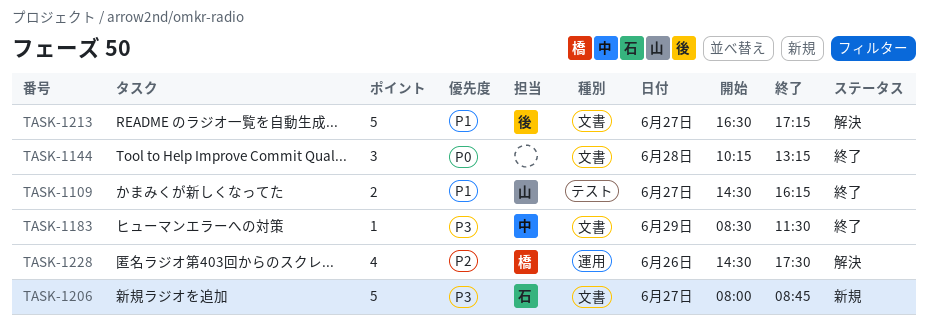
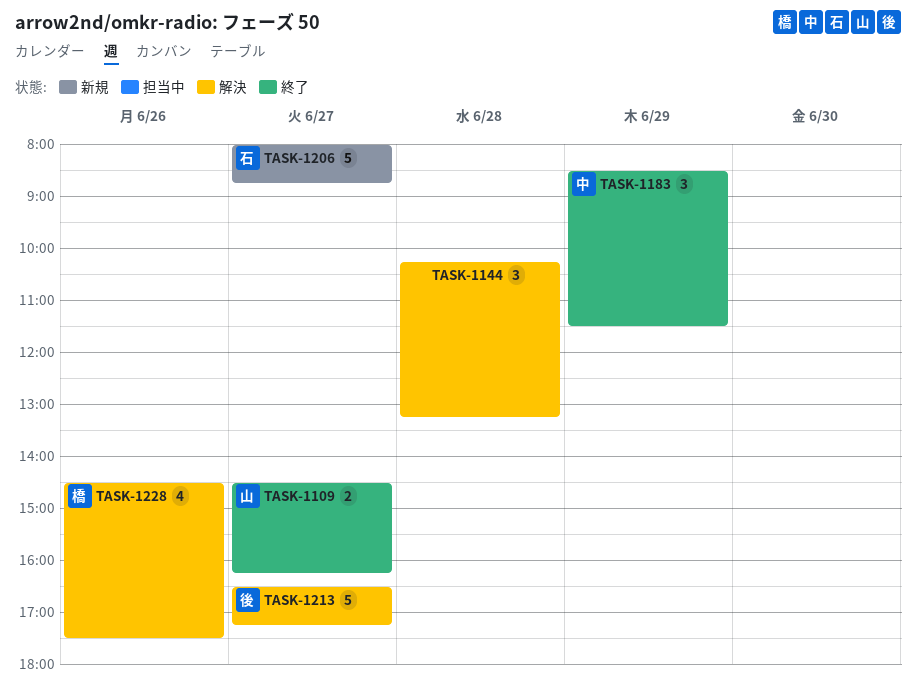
TASK-1144, status: 終了 -> 解決
TASK-1183, estimate: 1 -> 3

